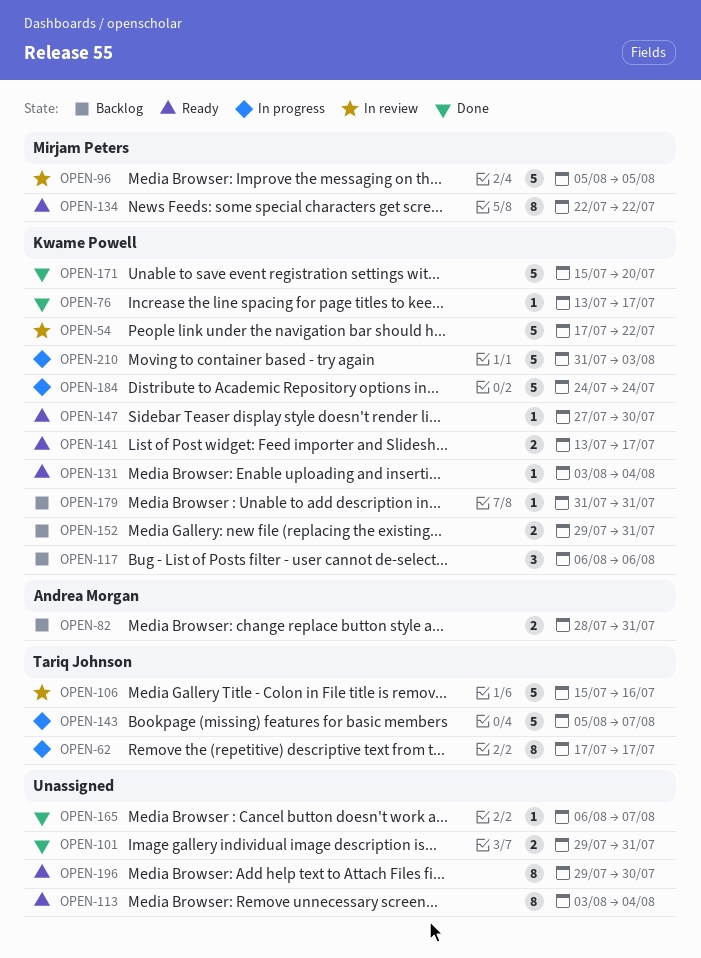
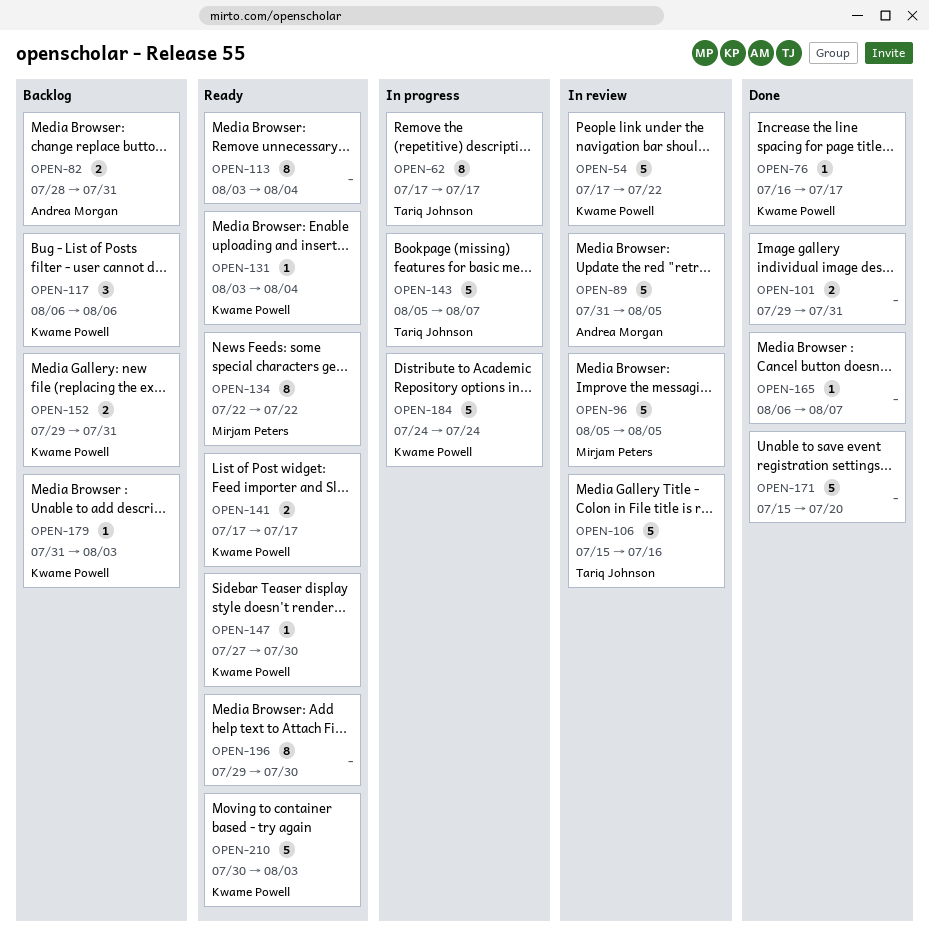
OPEN-76, start: Jul 13 -> Jul 16
OPEN-89: none -> present
OPEN-141, start: Jul 13 -> Jul 17
OPEN-171, owner: Kwame Powell -> none
OPEN-179, due: Jul 31 -> Aug 3
OPEN-210, status: In progress -> Ready
OPEN-210, start: Jul 31 -> Jul 30

